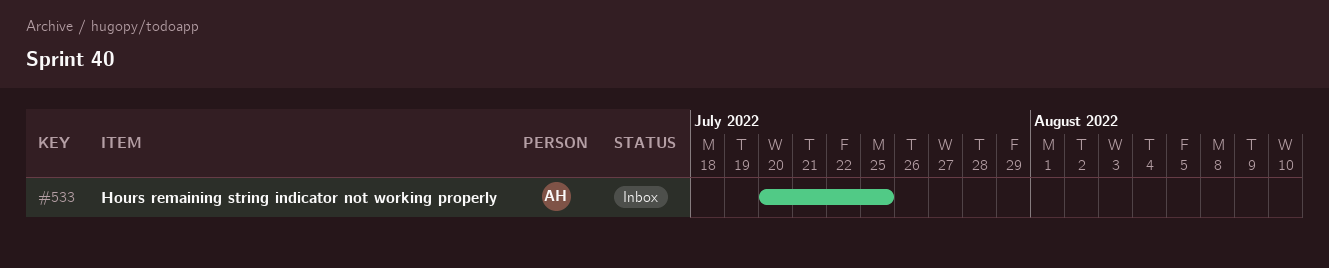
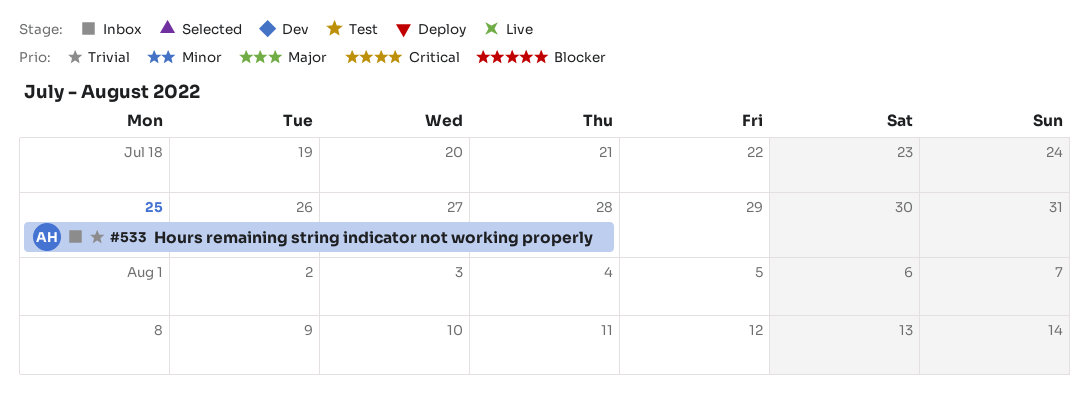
#533, start: Jul 20 -> Jul 25
#533, due: Jul 25 -> Jul 28

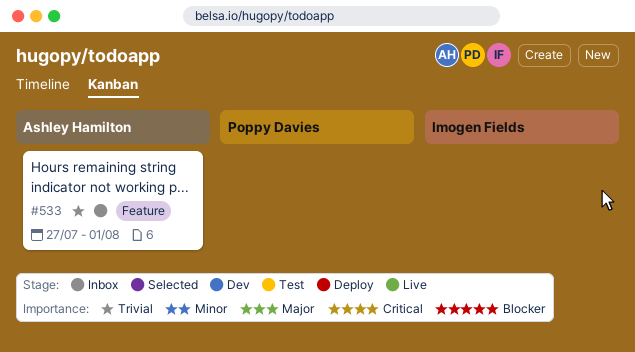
#533, start: Jul 25 -> Jul 27
#533, due: Jul 28 -> Aug 1

